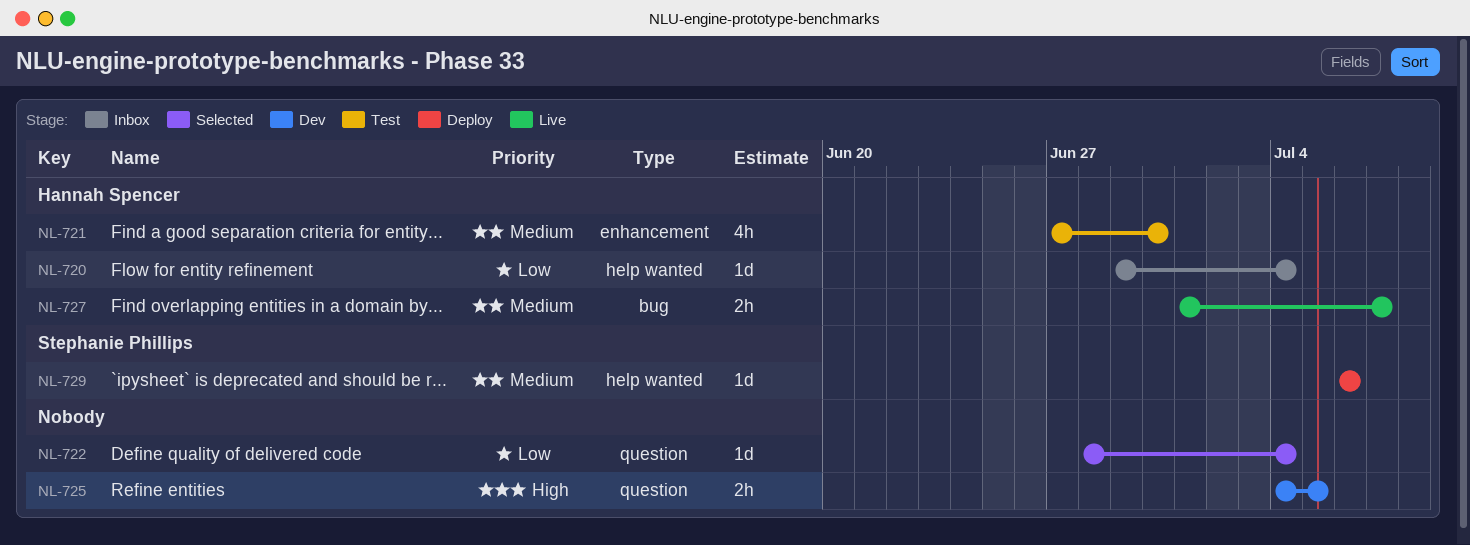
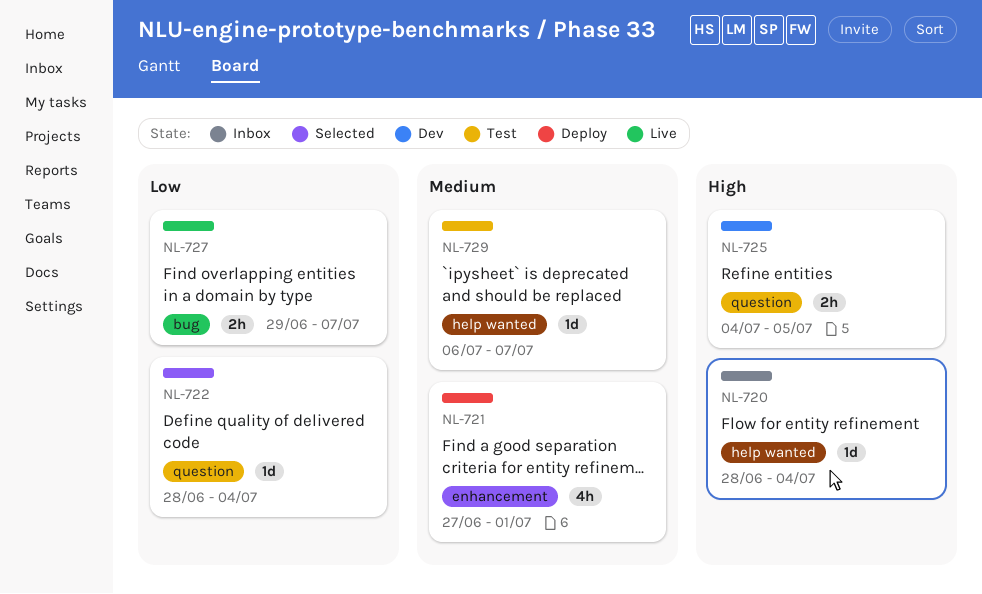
NL-720, priority: Low -> High
NL-720, start: Jun 29 -> Jun 28
NL-721, status: Test -> Deploy
NL-721, due: Jun 30 -> Jul 1
NL-727, priority: Medium -> Low
NL-727, start: Jul 1 -> Jun 29
NL-729, status: Deploy -> Test
NL-729, due: Jul 6 -> Jul 7

